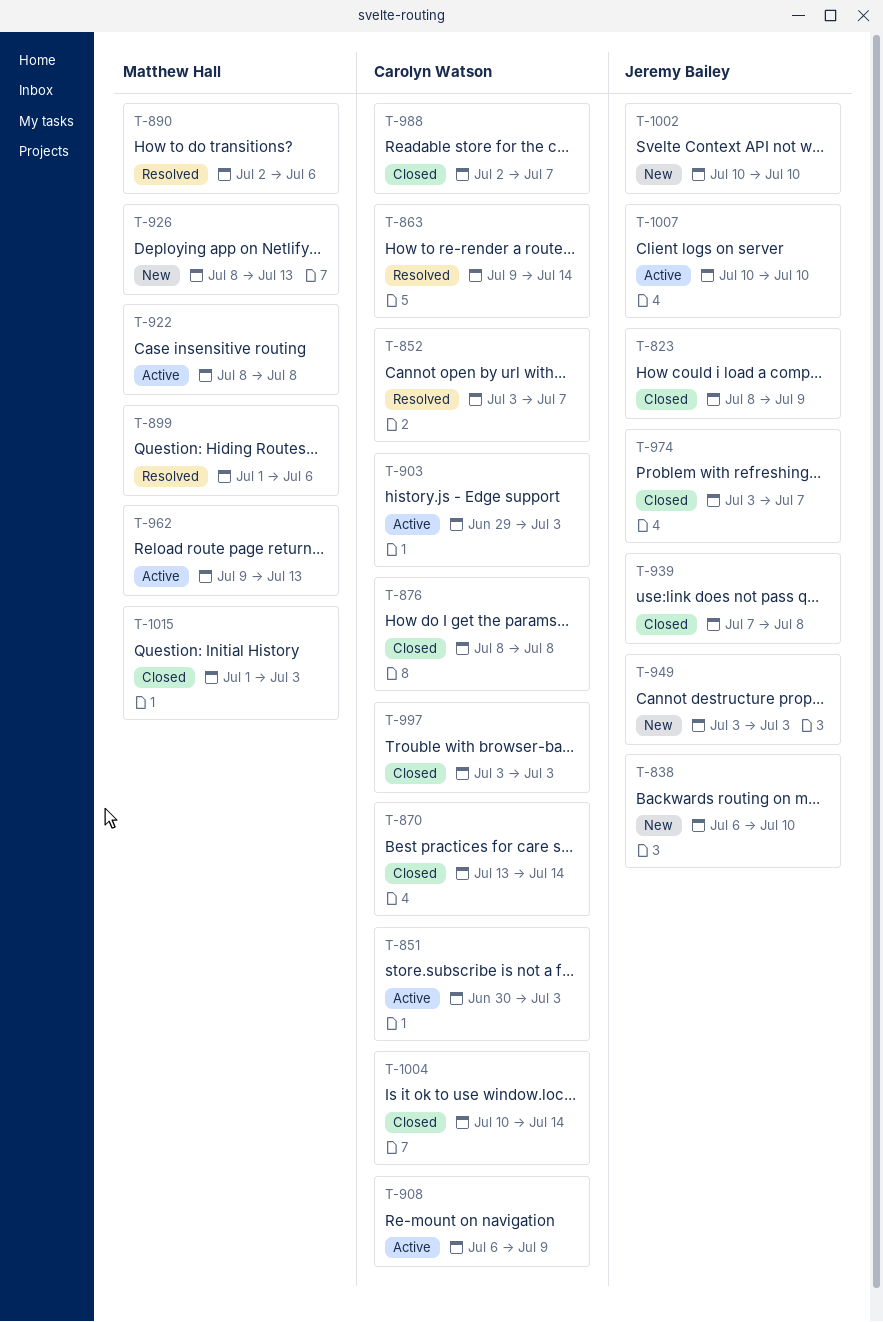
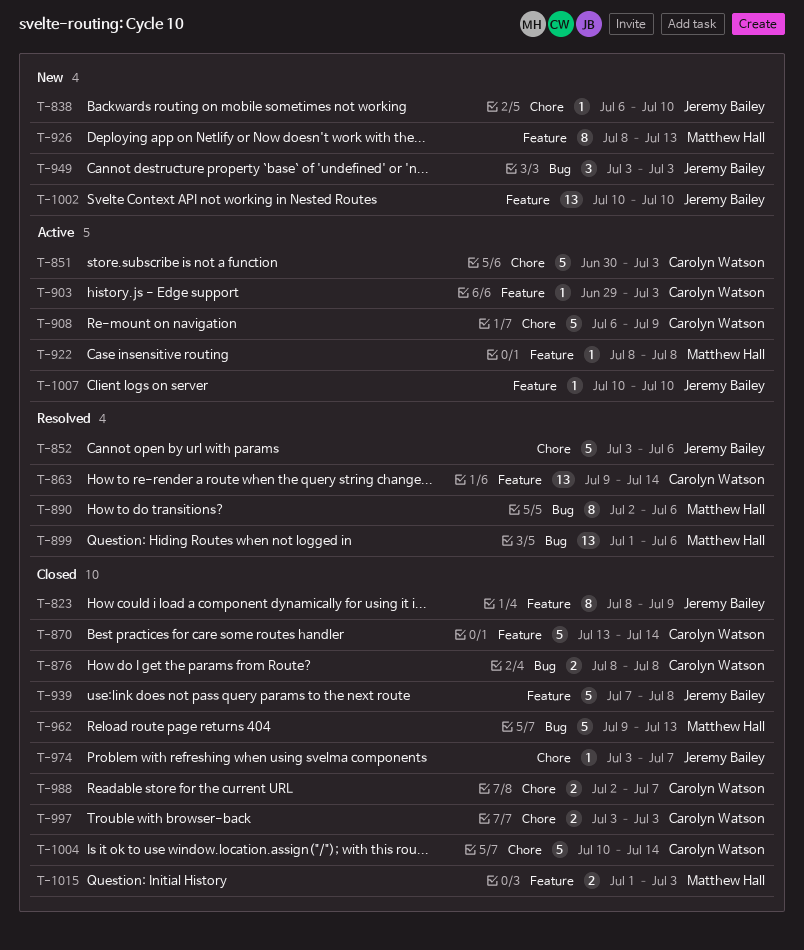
T-852, owner: Carolyn Watson -> Jeremy Bailey
T-852, due: Jul 7 -> Jul 6
T-962, status: Active -> Closed

